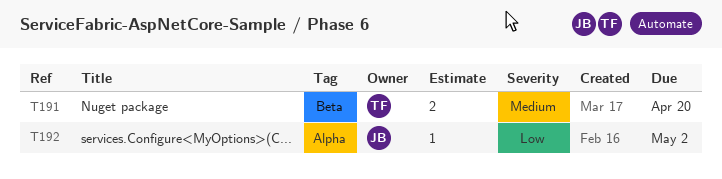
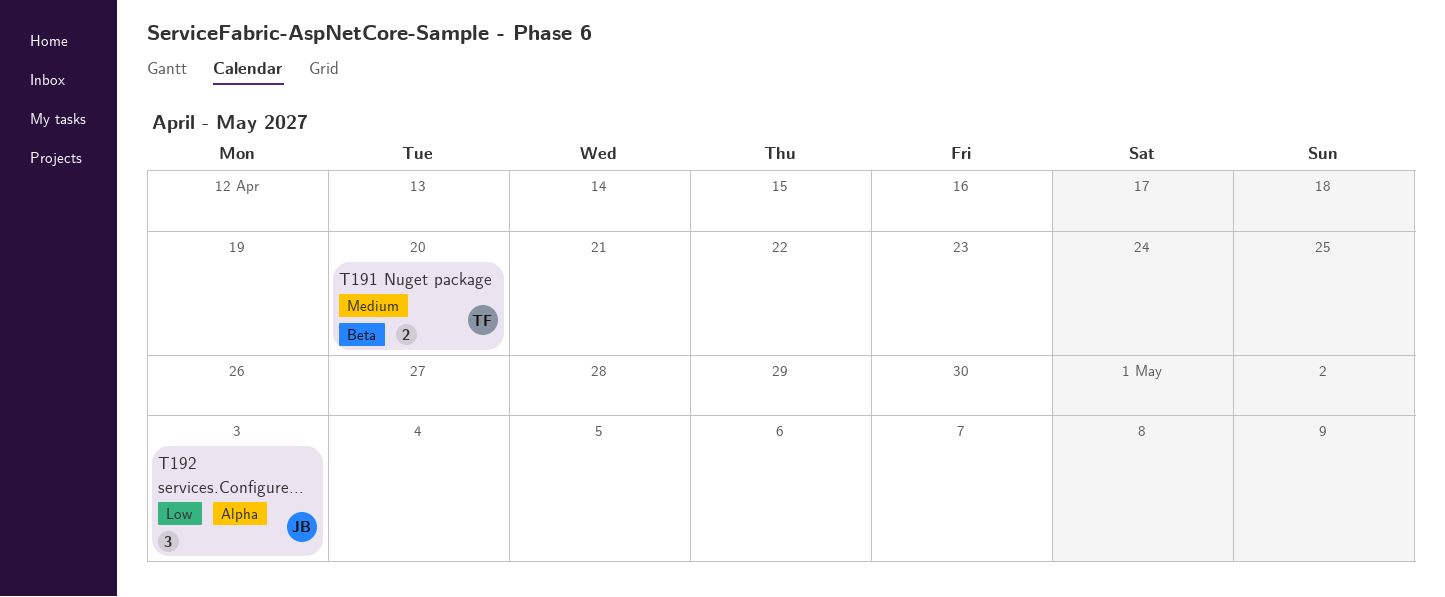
T192, estimate: 1 -> 3
T192, due: May 2 -> May 3

